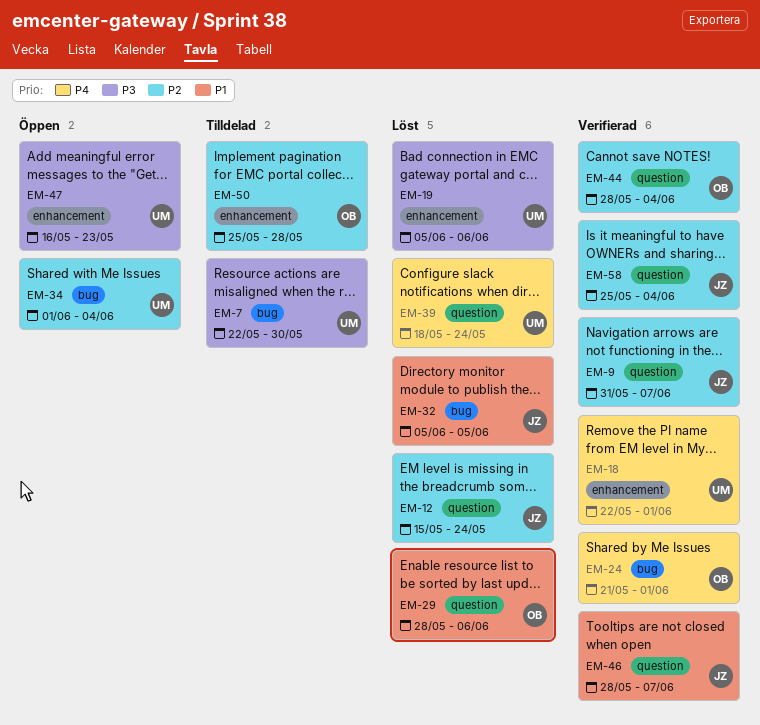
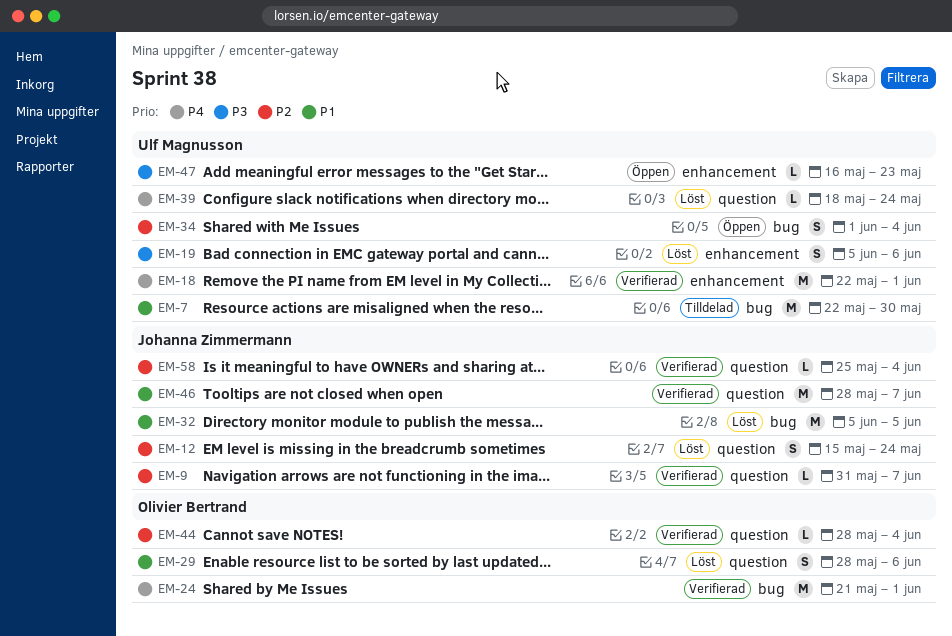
EM-7, priority: P3 -> P1
EM-50: present -> none

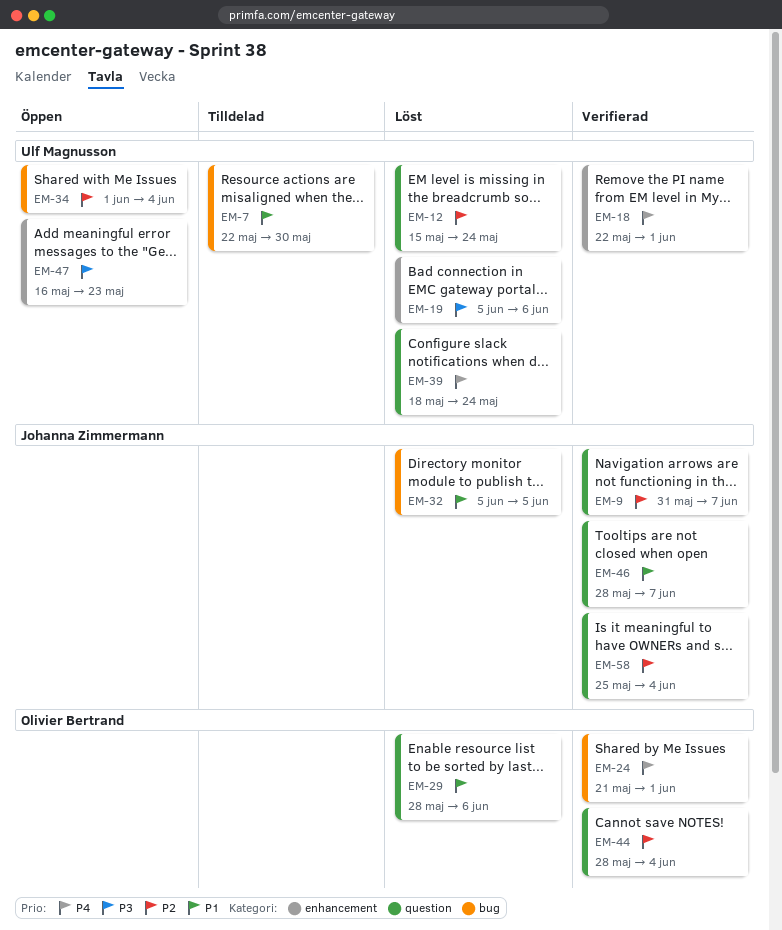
EM-12, owner: Johanna Zimmermann -> Ulf Magnusson

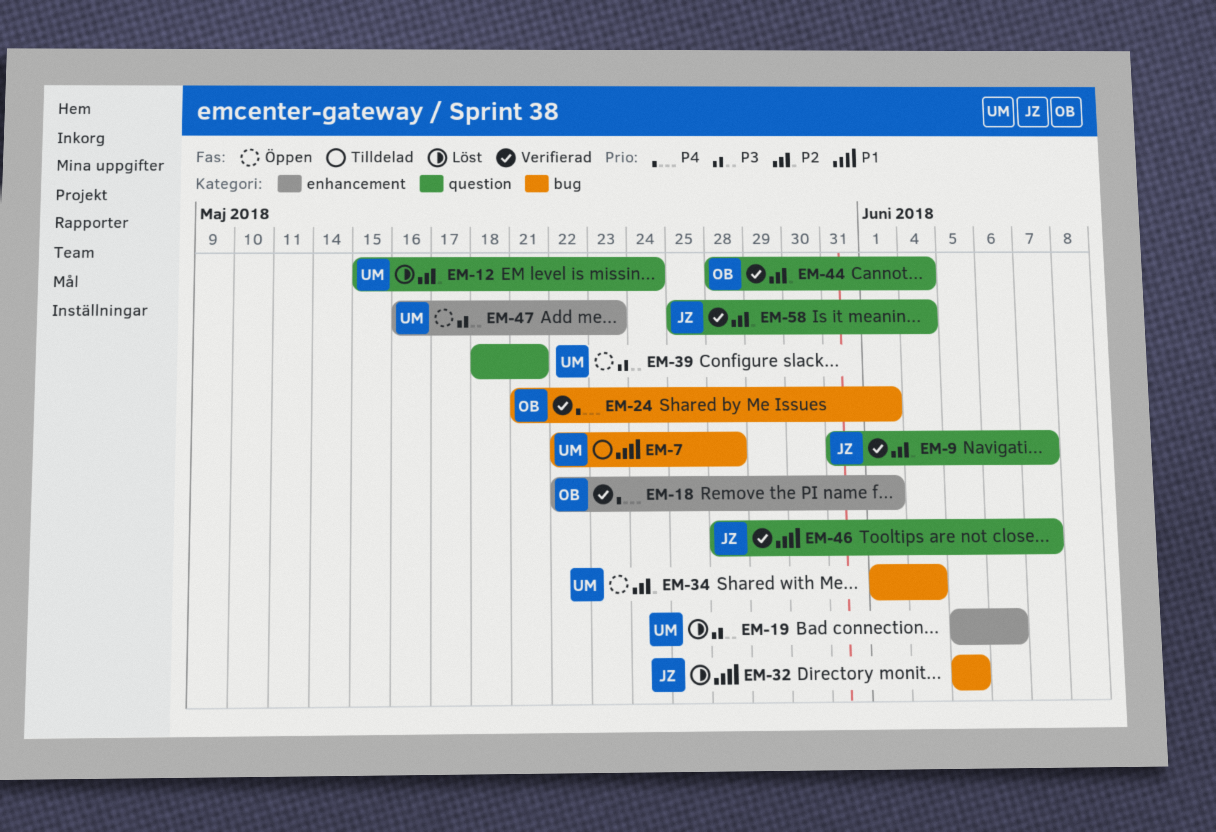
EM-7, due: May 30 -> May 28
EM-18, owner: Ulf Magnusson -> Olivier Bertrand
EM-29: present -> none
EM-39, status: Löst -> Öppen
EM-39, priority: P4 -> P3
EM-39, due: May 24 -> May 21

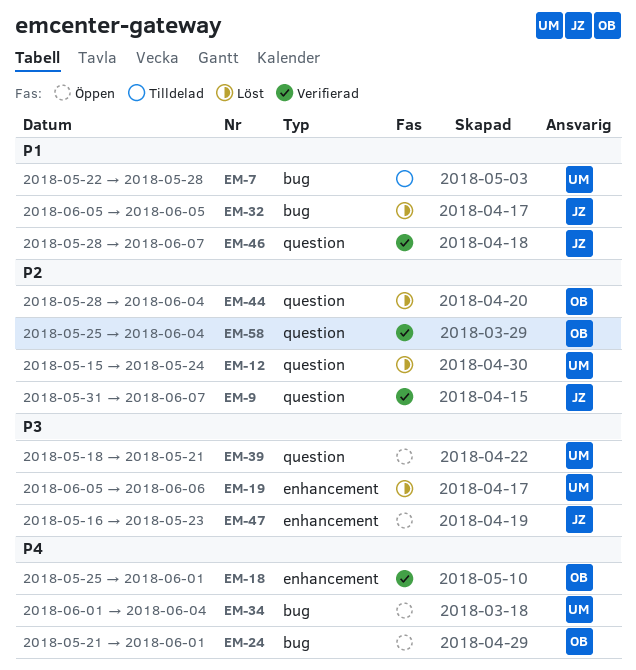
EM-18, start: May 22 -> May 25
EM-24, status: Verifierad -> Öppen
EM-34, priority: P2 -> P4
EM-44, status: Verifierad -> Löst
EM-47, owner: UM -> JZ
EM-58, owner: JZ -> OB

